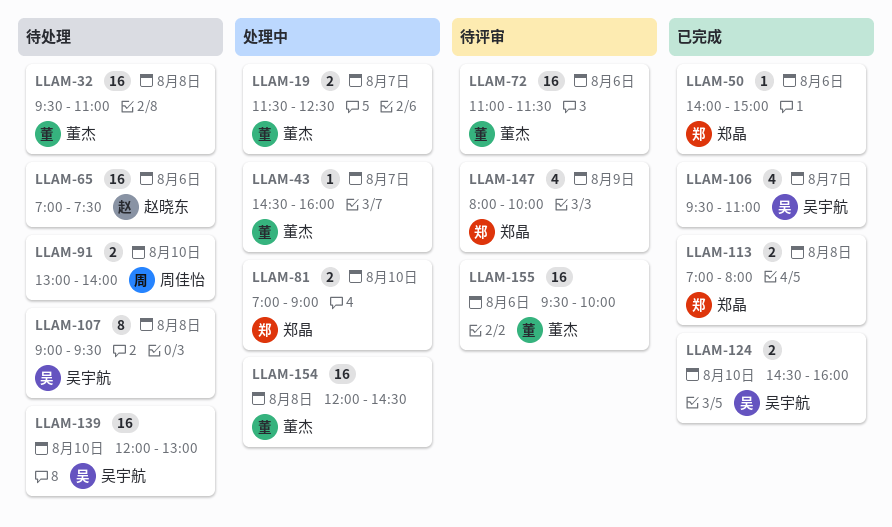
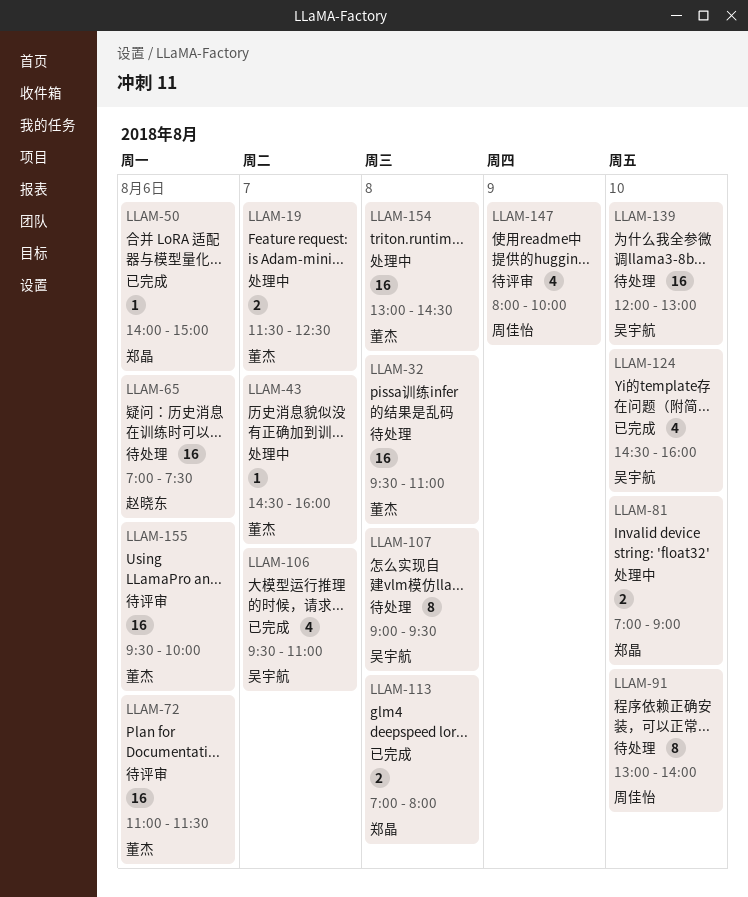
LLAM-91, estimate: 2 -> 8
LLAM-124, estimate: 2 -> 4
LLAM-147, owner: 郑晶 -> 周佳怡
LLAM-154, begins: 12:00 -> 13:00

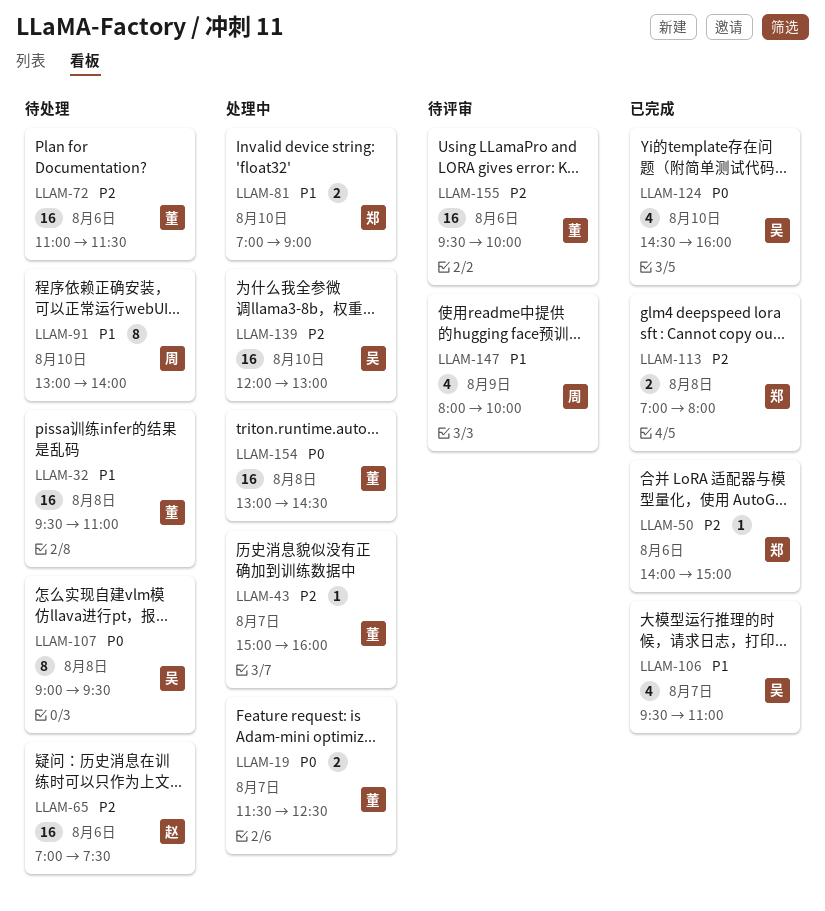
LLAM-43, begins: 14:30 -> 15:00
LLAM-72, status: 待评审 -> 待处理
LLAM-139, status: 待处理 -> 处理中

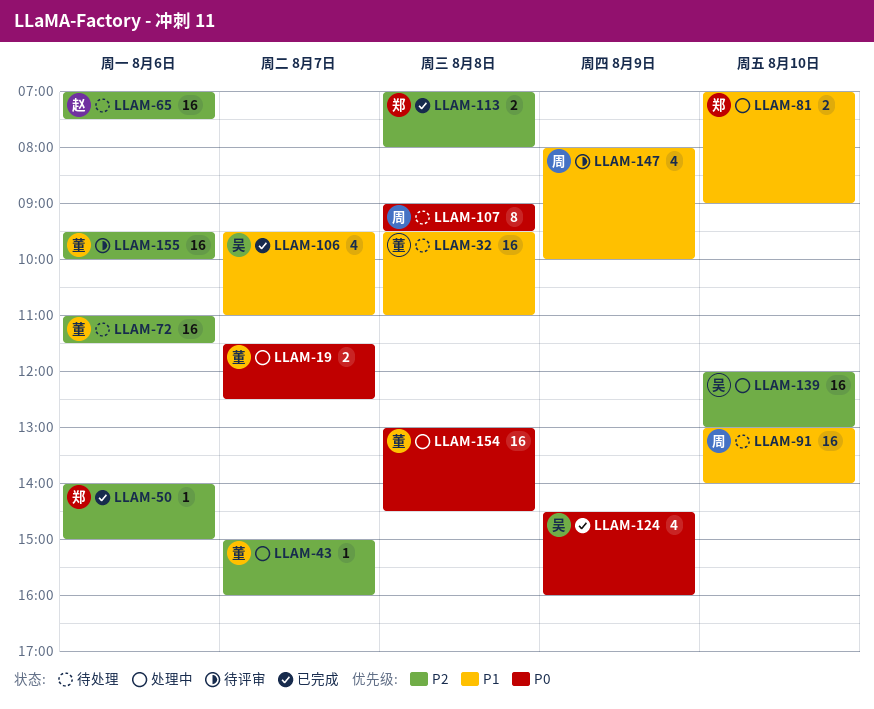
LLAM-91, estimate: 8 -> 16
LLAM-107, owner: 吴 -> 周
LLAM-124, day: Aug 10 -> Aug 9

